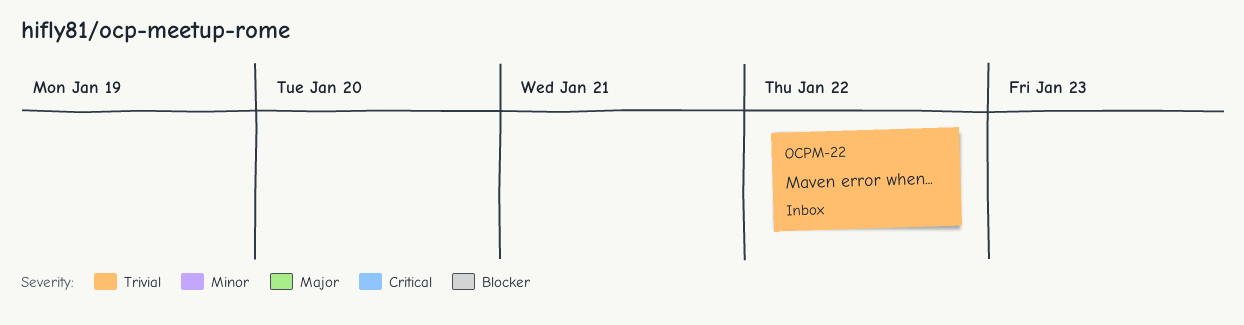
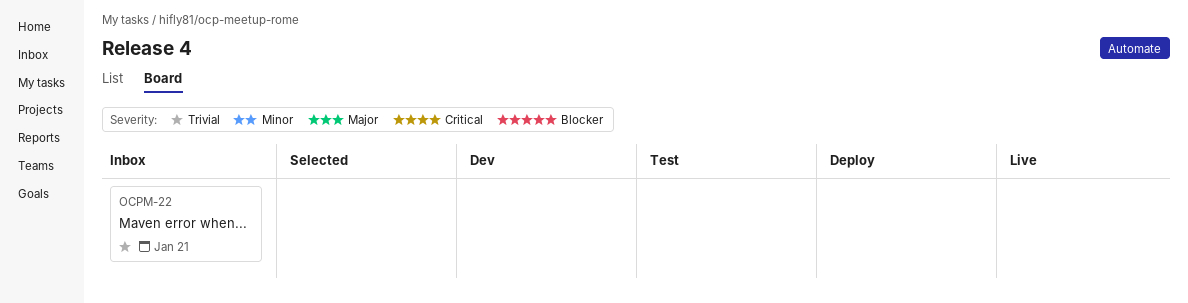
OCPM-22, due: Jan 22 -> Jan 21

